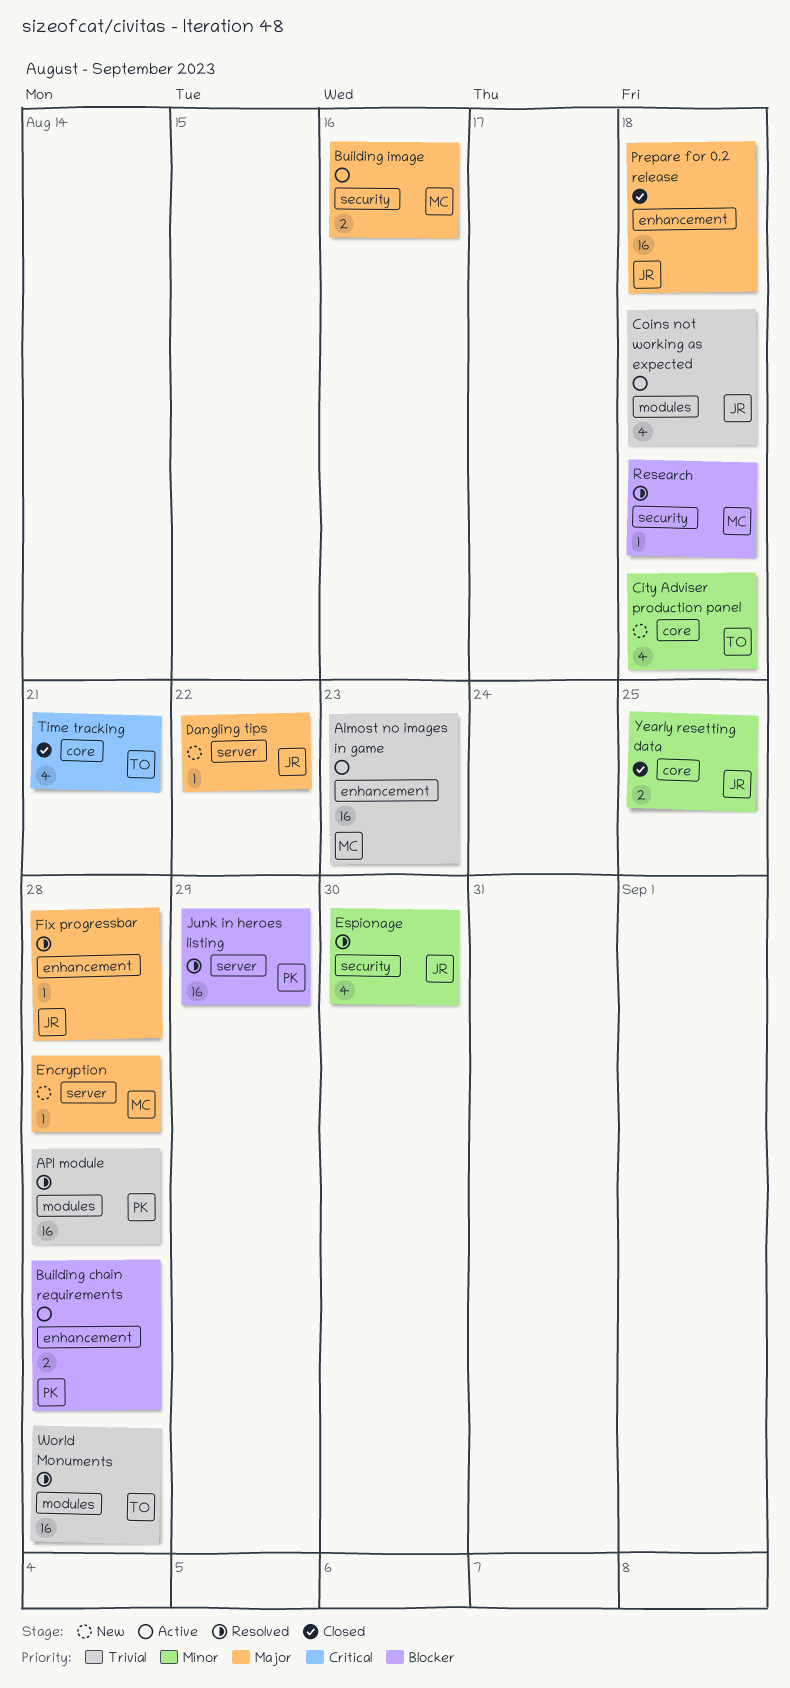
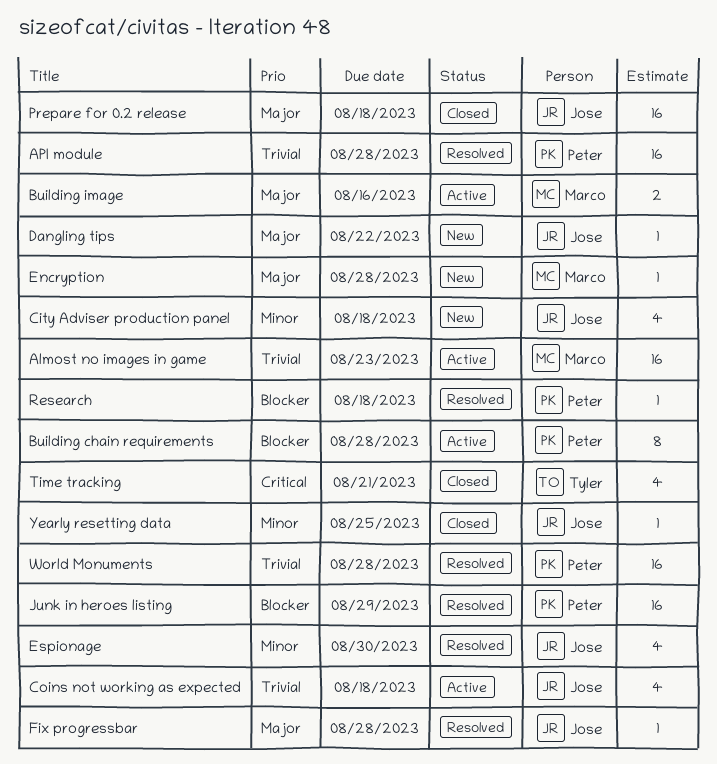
Building chain requirements, estimate: 2 -> 8
City Adviser production panel, owner: Tyler -> Jose
Research, owner: Marco -> Peter
World Monuments, owner: Tyler -> Peter
Yearly resetting data, estimate: 2 -> 1

